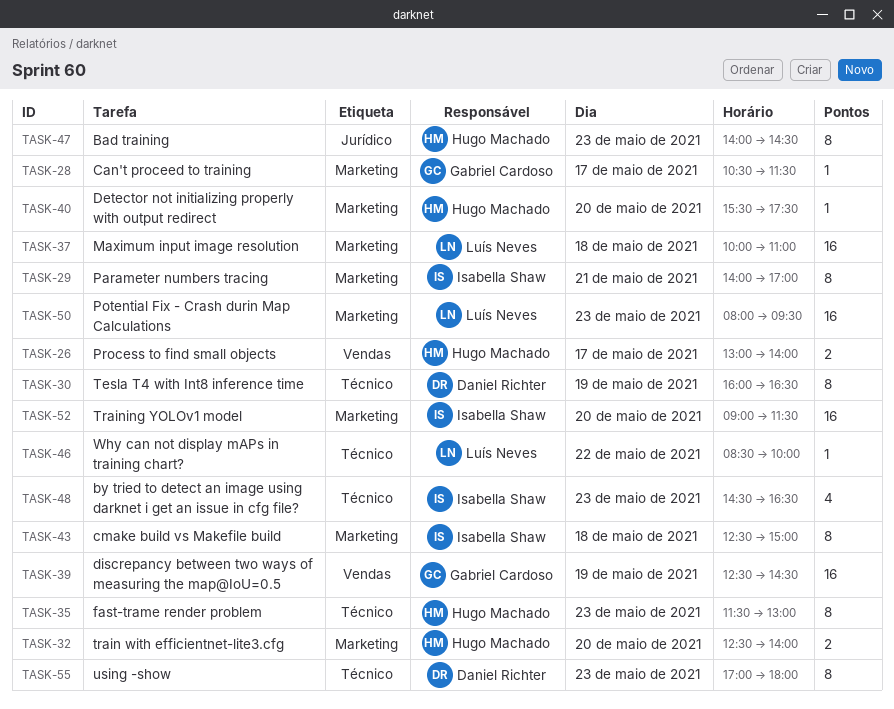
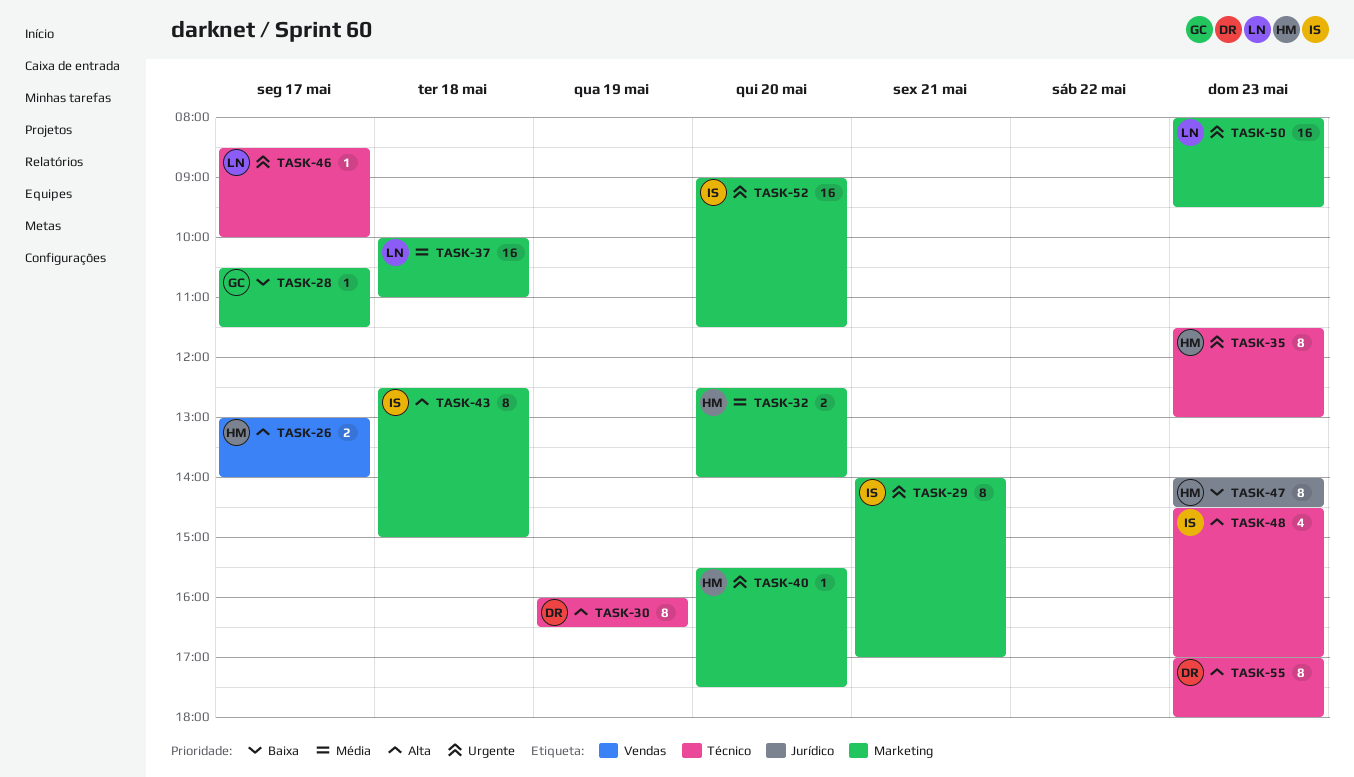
TASK-39: present -> none
TASK-46, day: May 22 -> May 17
TASK-48, ends: 16:30 -> 17:00

